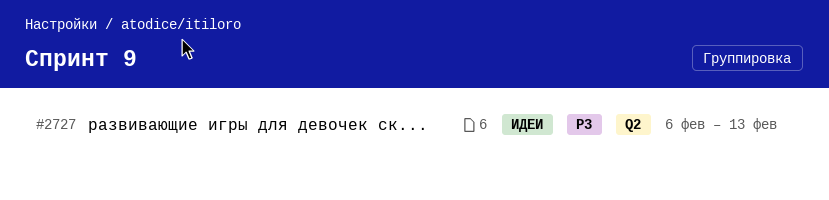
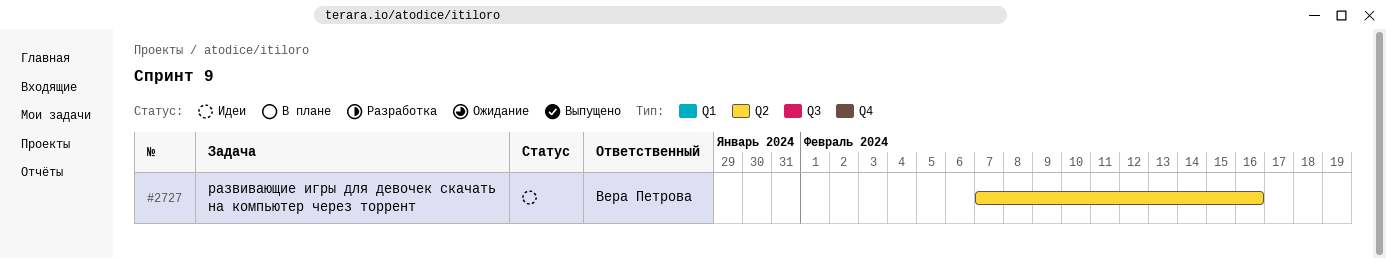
#2727, start: Feb 6 -> Feb 7
#2727, due: Feb 13 -> Feb 16

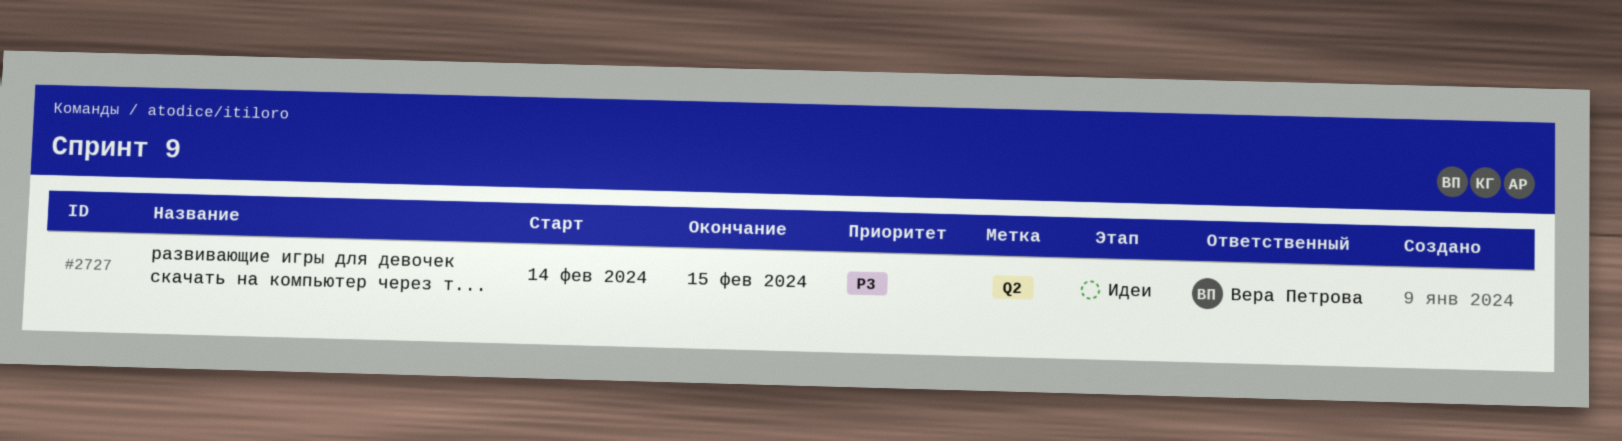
#2727, start: Feb 7 -> Feb 14
#2727, due: Feb 16 -> Feb 15

